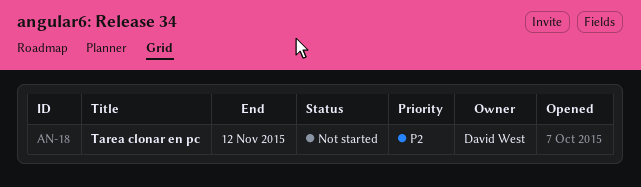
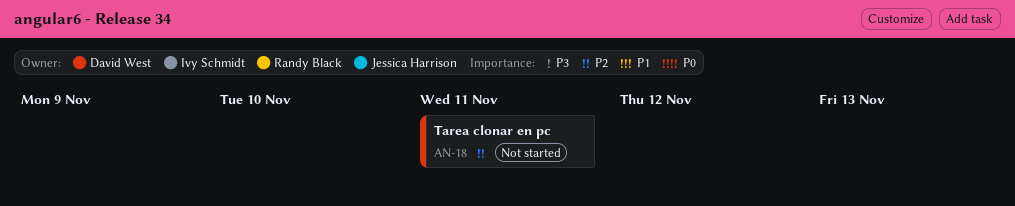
AN-18, due: Nov 12 -> Nov 11

